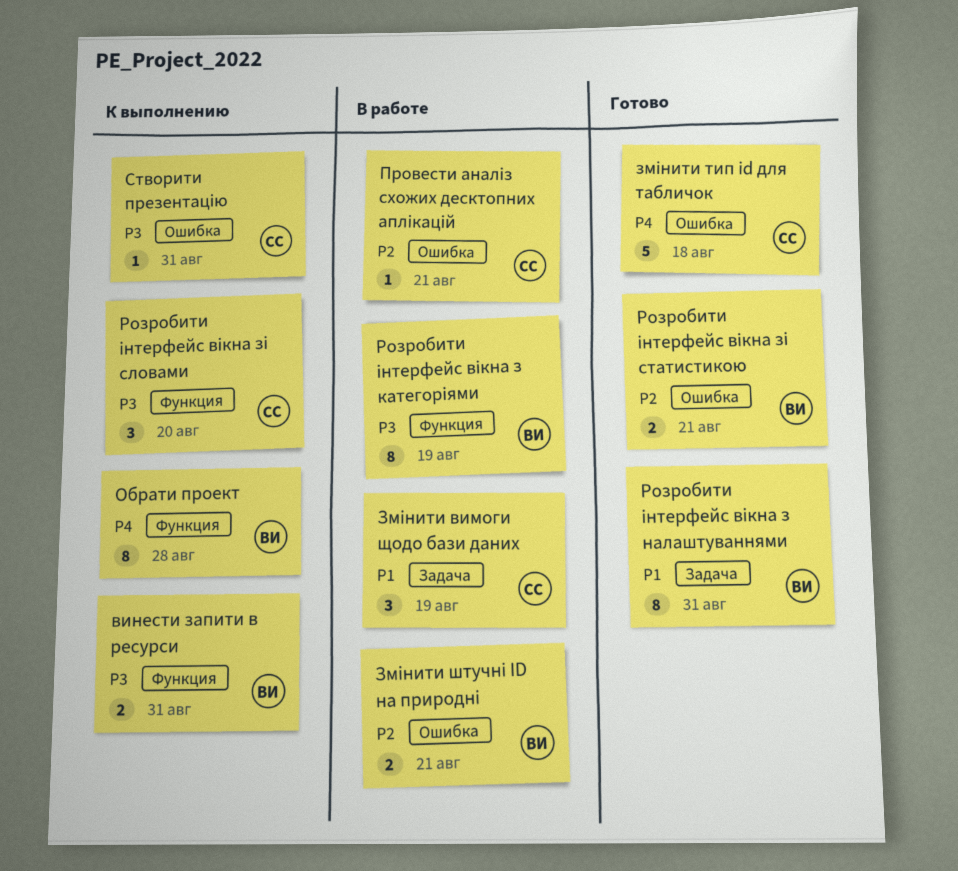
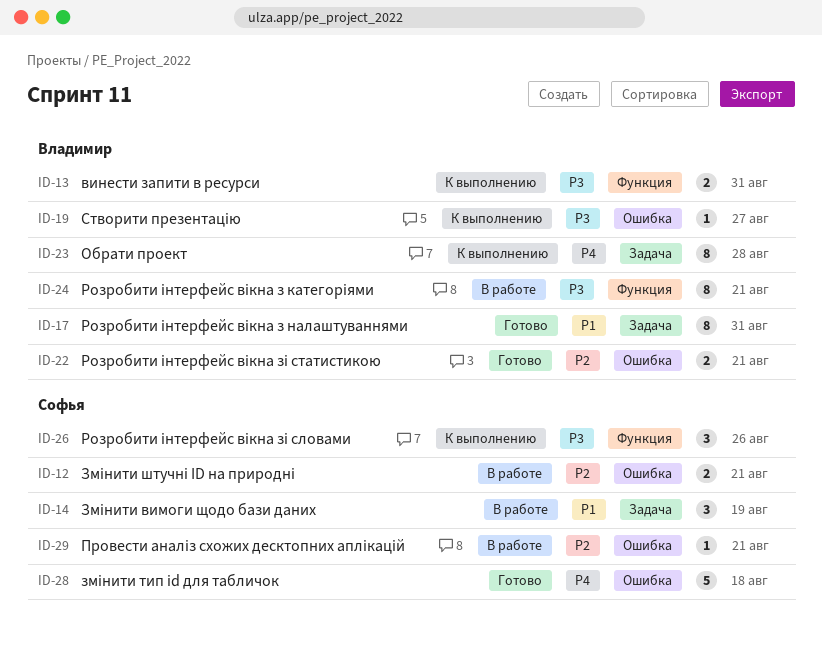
Змінити штучні ID на природні, owner: Владимир -> Софья
Обрати проект, label: Функция -> Задача
Розробити інтерфейс вікна з категоріями, due: Aug 19 -> Aug 21
Розробити інтерфейс вікна зі словами, due: Aug 20 -> Aug 26
Створити презентацію, owner: Софья -> Владимир
Створити презентацію, due: Aug 31 -> Aug 27

